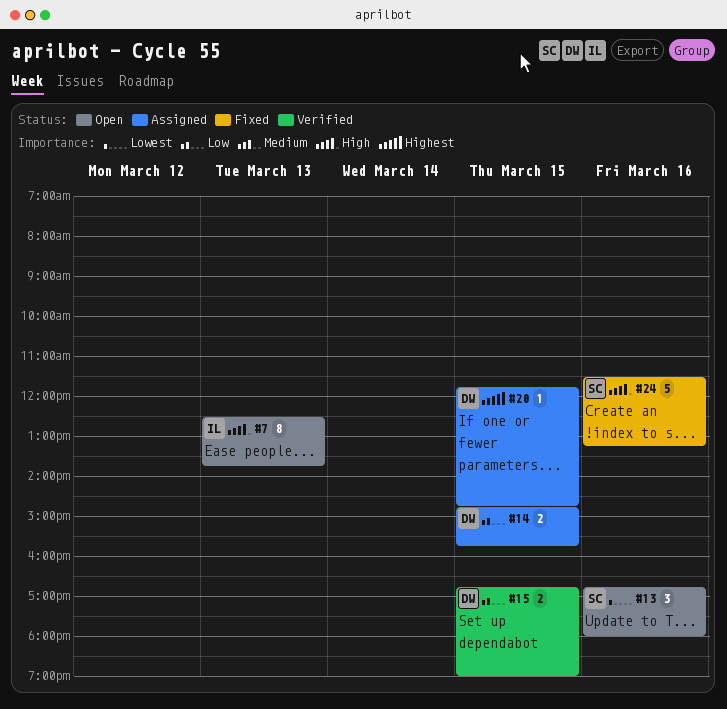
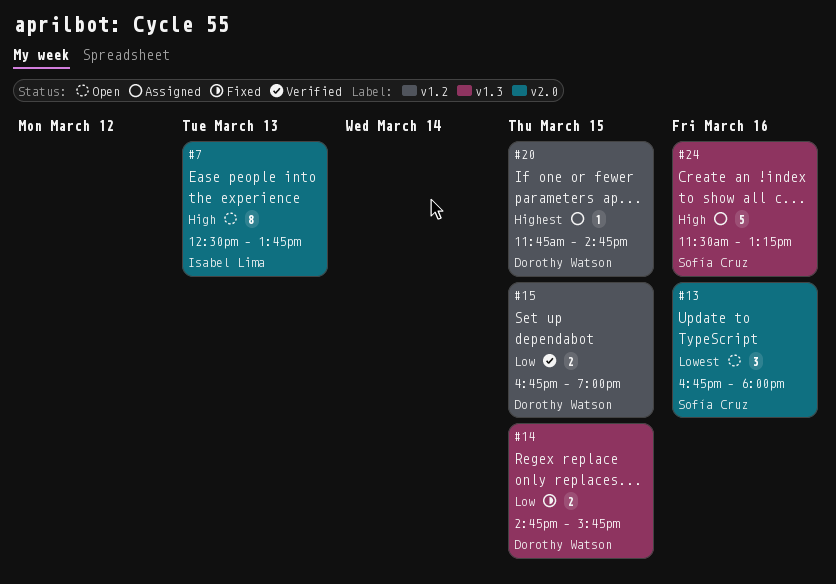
#14, status: Assigned -> Fixed
#24, status: Fixed -> Assigned

